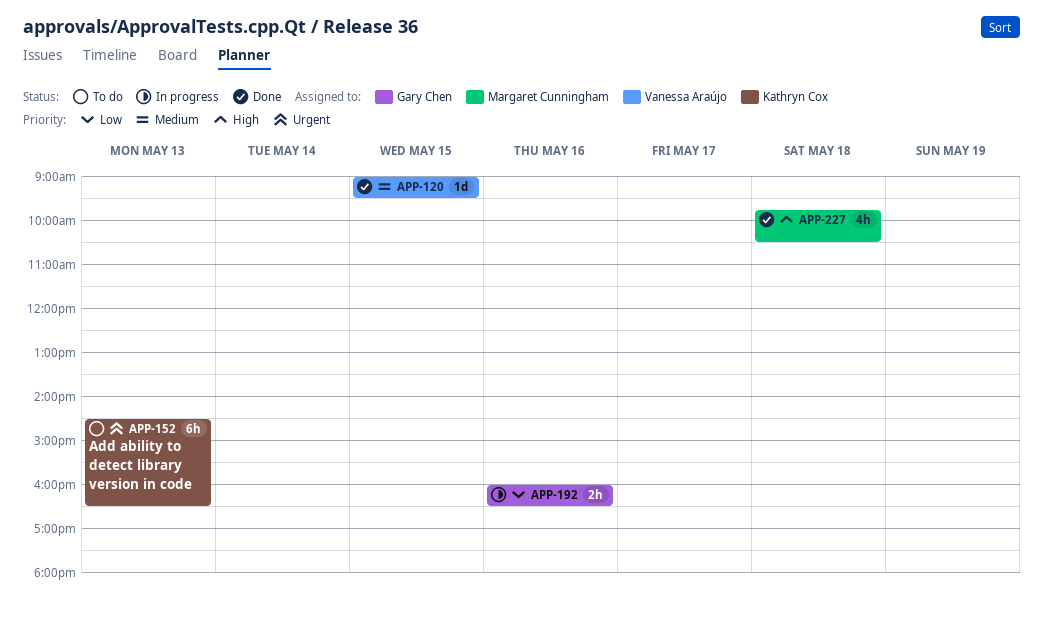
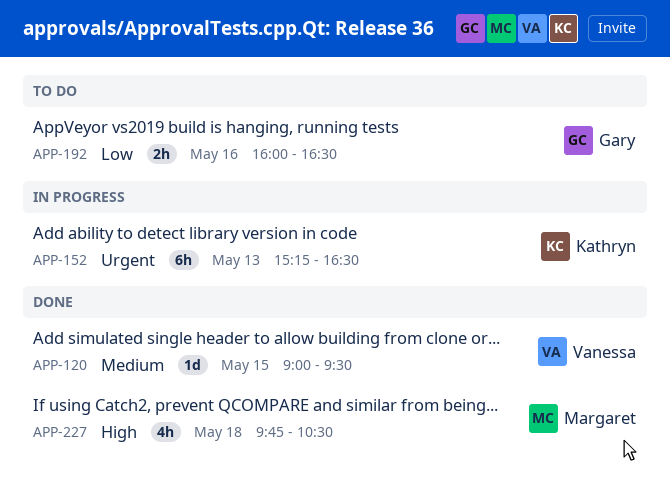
APP-152, status: To do -> In progress
APP-152, begins: 14:30 -> 15:15
APP-192, status: In progress -> To do

